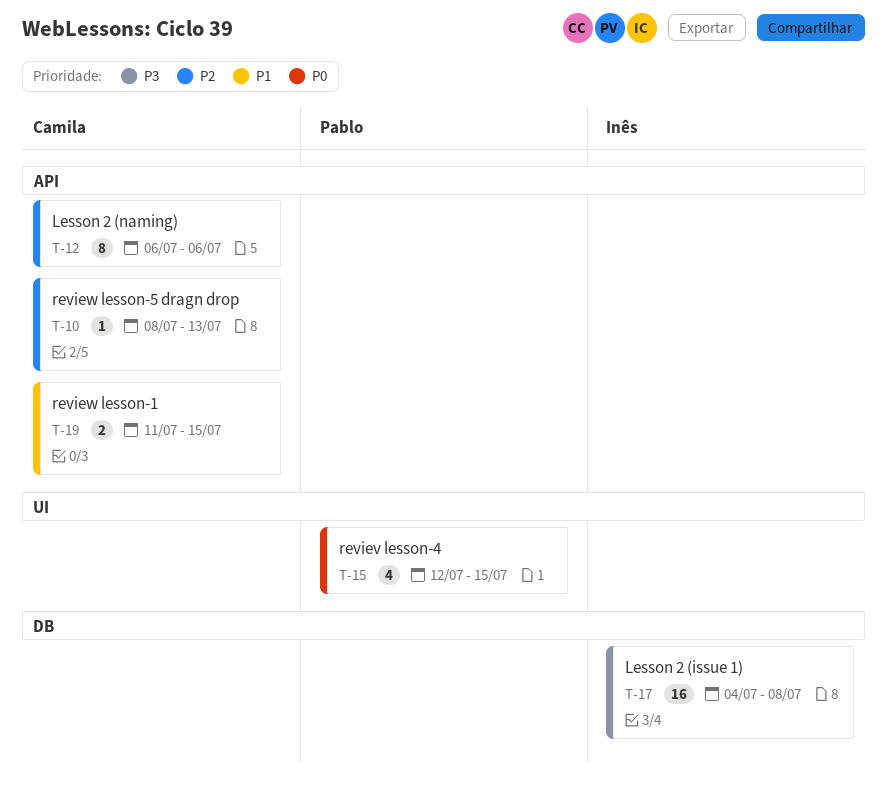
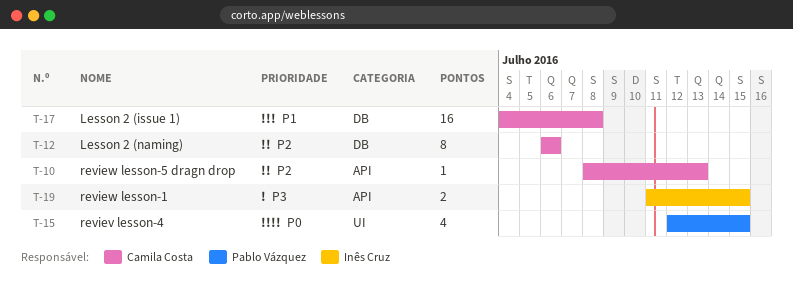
T-12, label: API -> DB
T-17, owner: Inês Cruz -> Camila Costa
T-17, priority: P3 -> P1
T-19, owner: Camila Costa -> Inês Cruz
T-19, priority: P1 -> P3

